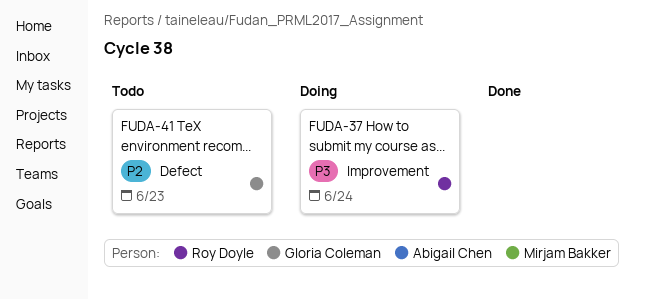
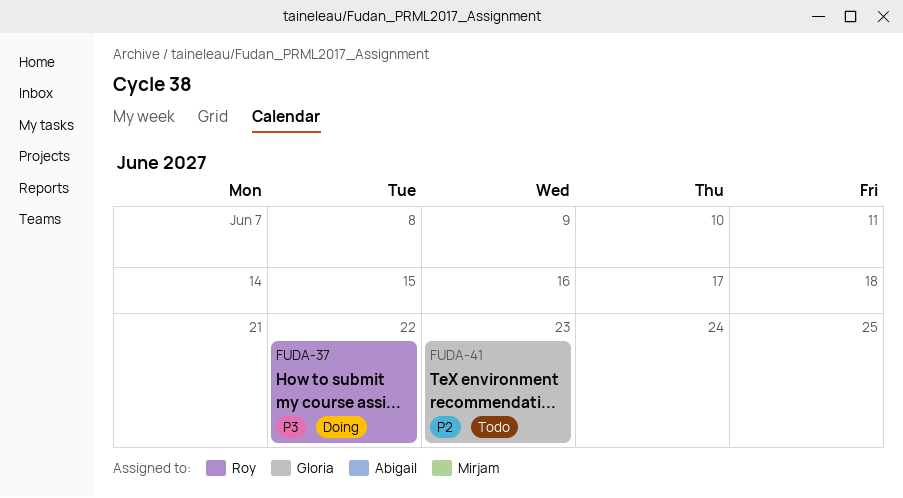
FUDA-37, due: Jun 24 -> Jun 22

